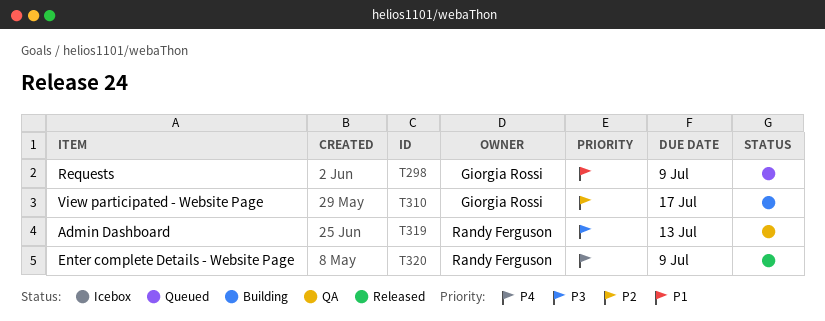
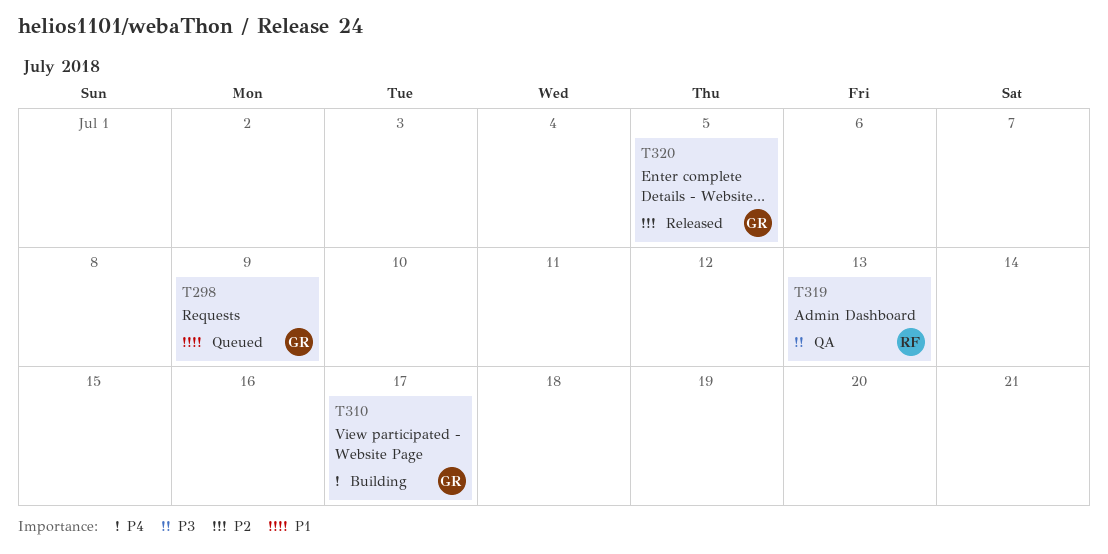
T310, priority: P2 -> P4
T320, owner: Randy Ferguson -> Giorgia Rossi
T320, priority: P4 -> P2
T320, due: Jul 9 -> Jul 5

